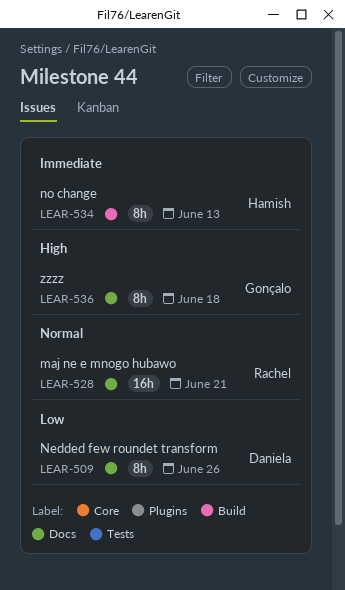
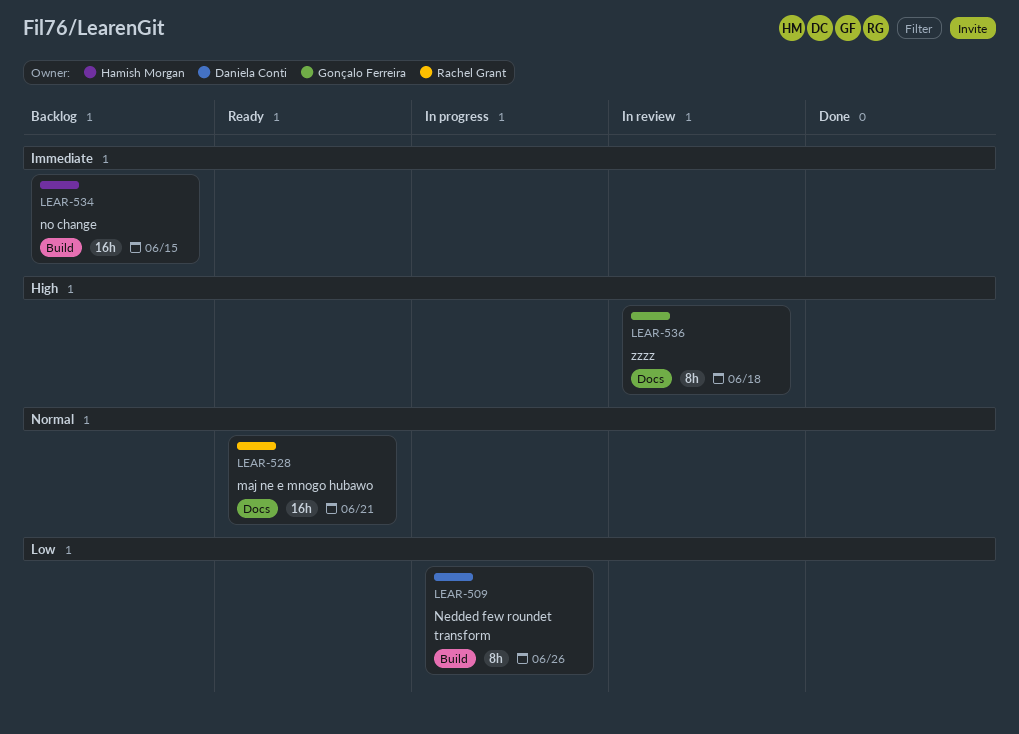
LEAR-509, label: Docs -> Build
LEAR-534, estimate: 8h -> 16h
LEAR-534, due: Jun 13 -> Jun 15

